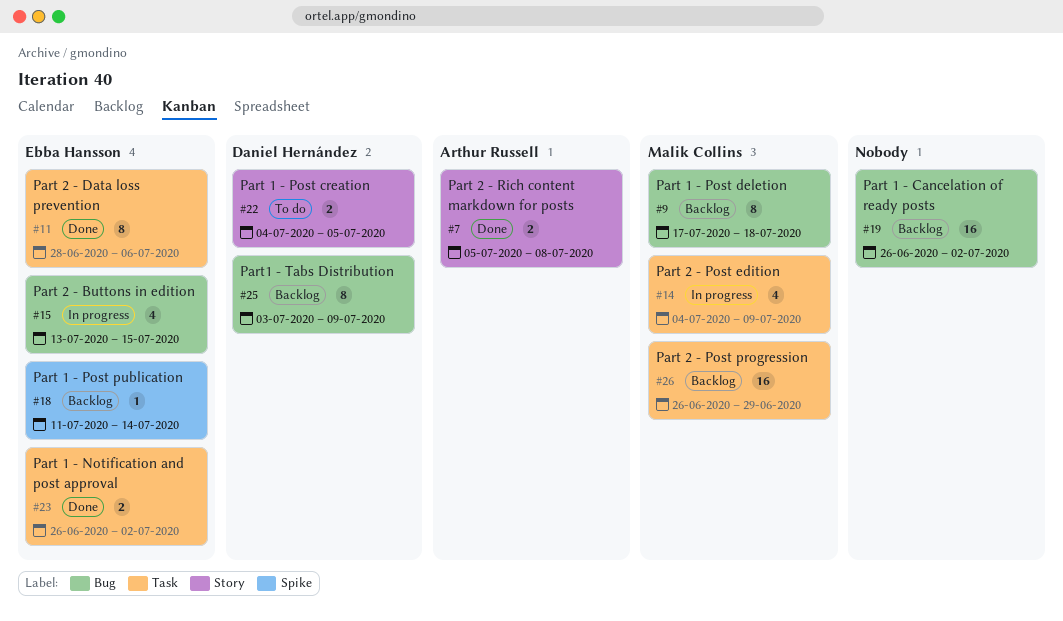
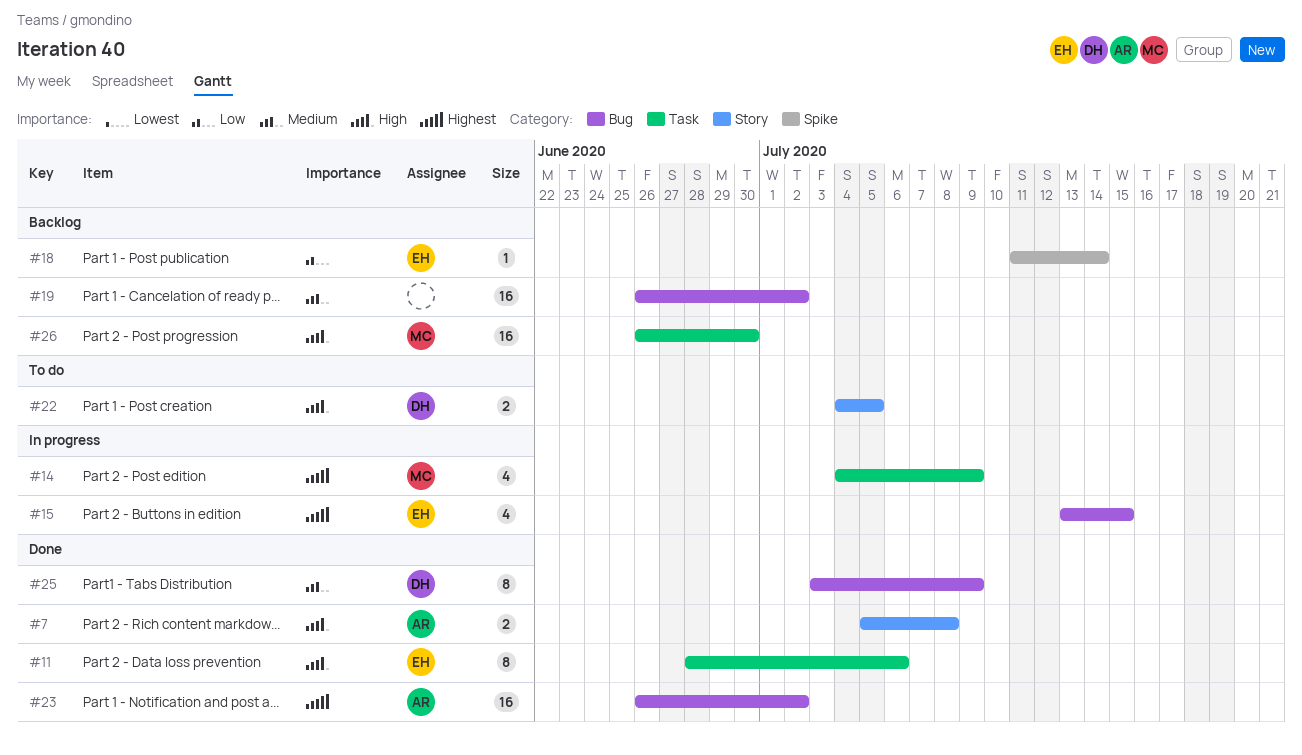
#9: present -> none
#23, owner: Ebba Hansson -> Arthur Russell
#23, label: Task -> Bug
#23, estimate: 2 -> 16
#25, status: Backlog -> Done
#26, due: Jun 29 -> Jun 30

